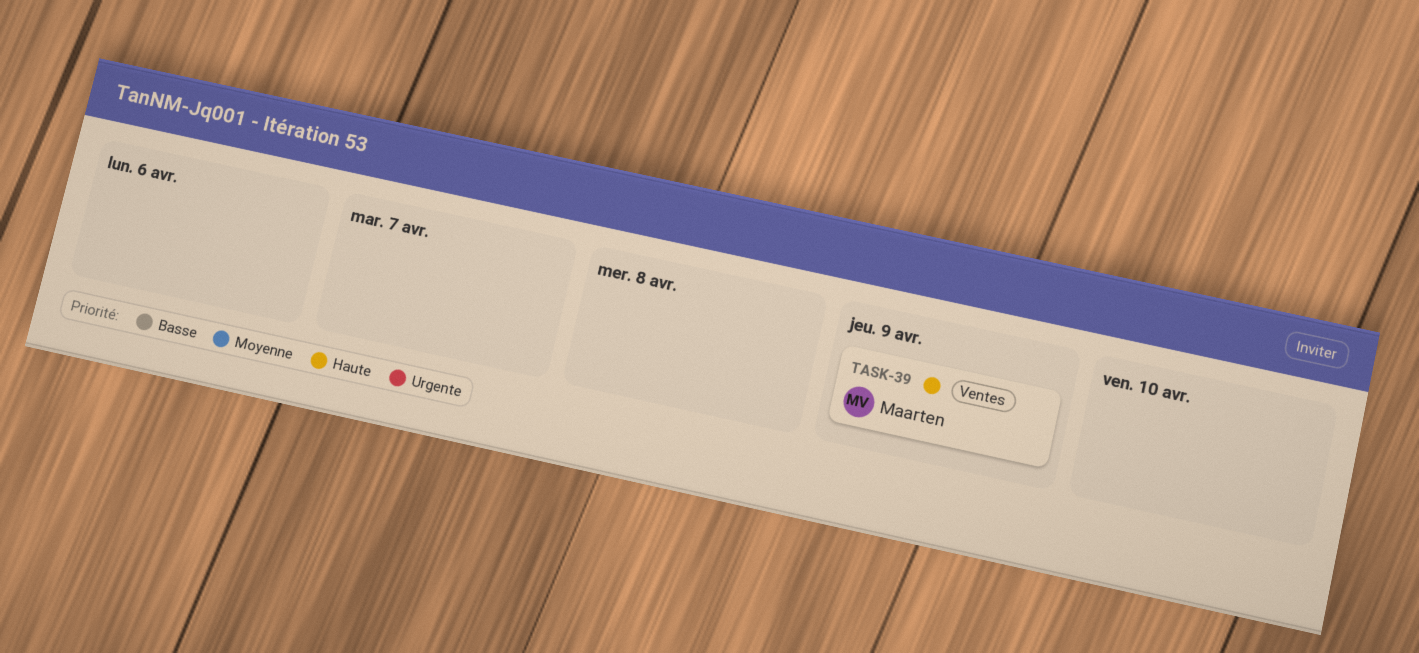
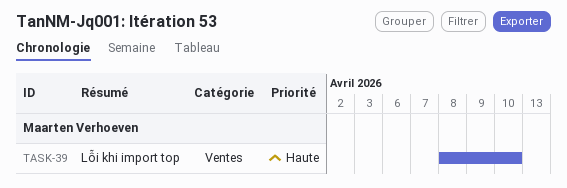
TASK-39, due: Apr 9 -> Apr 10

